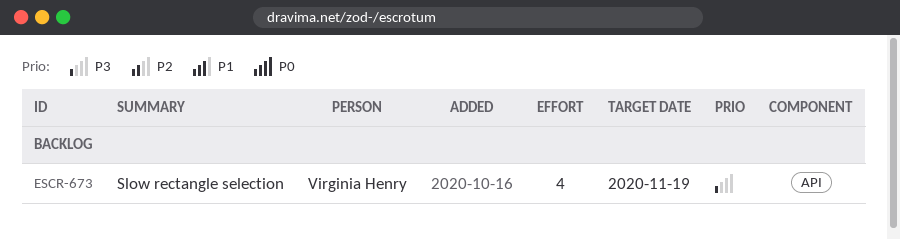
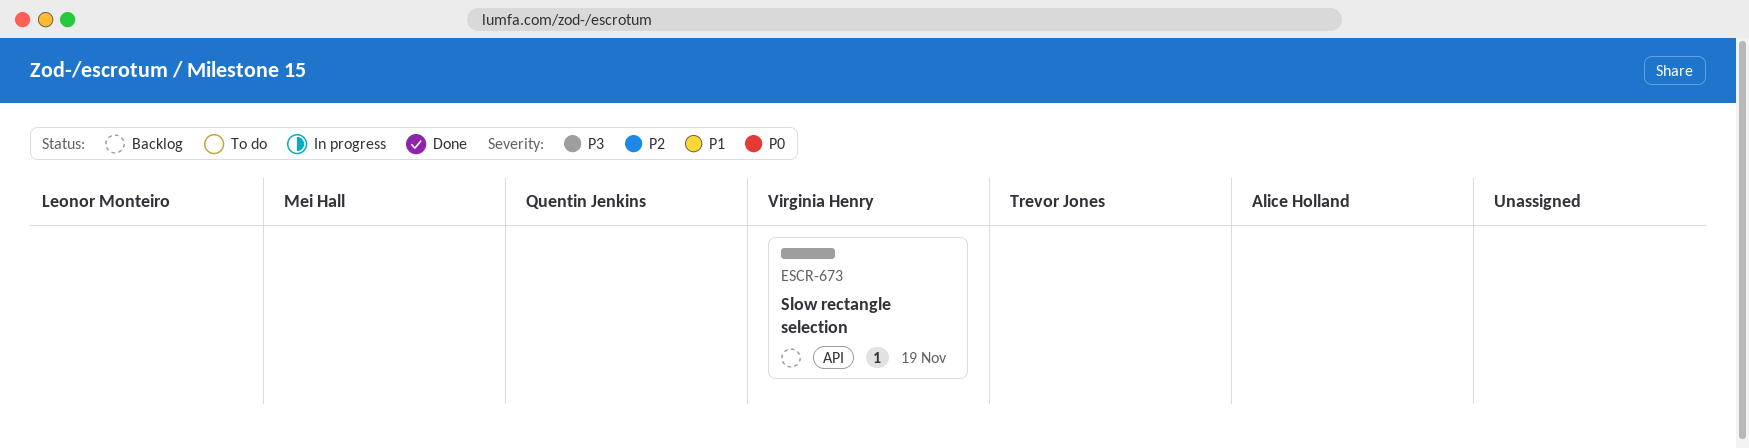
ESCR-673, estimate: 4 -> 1

